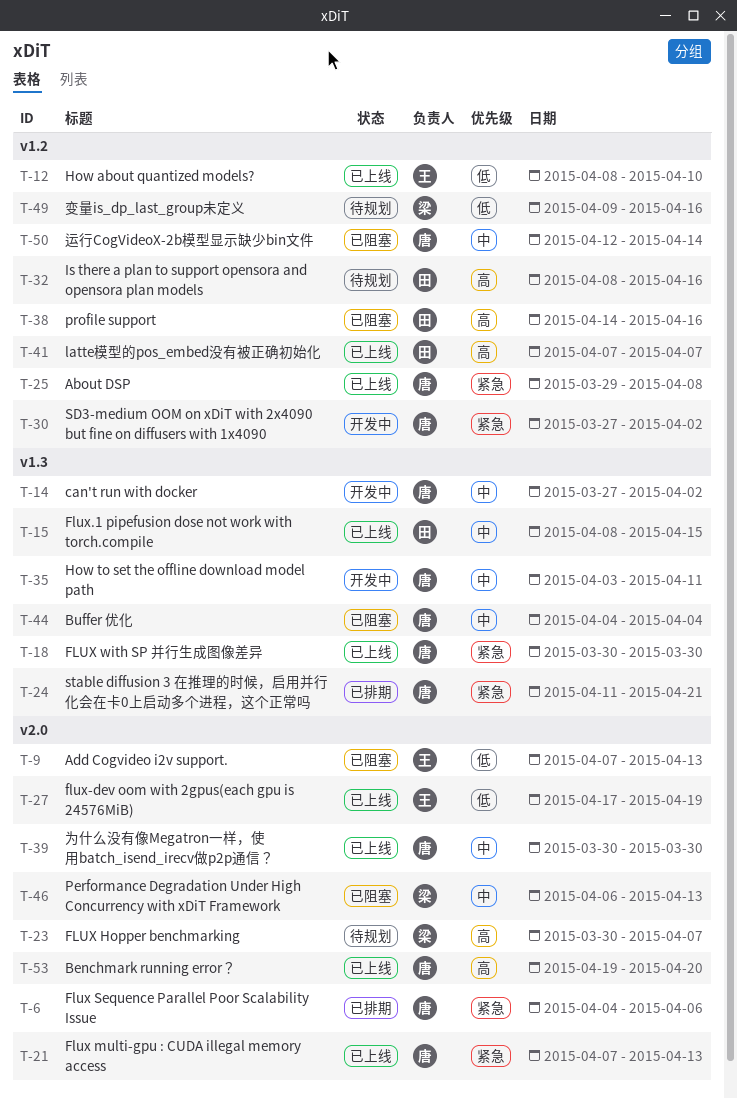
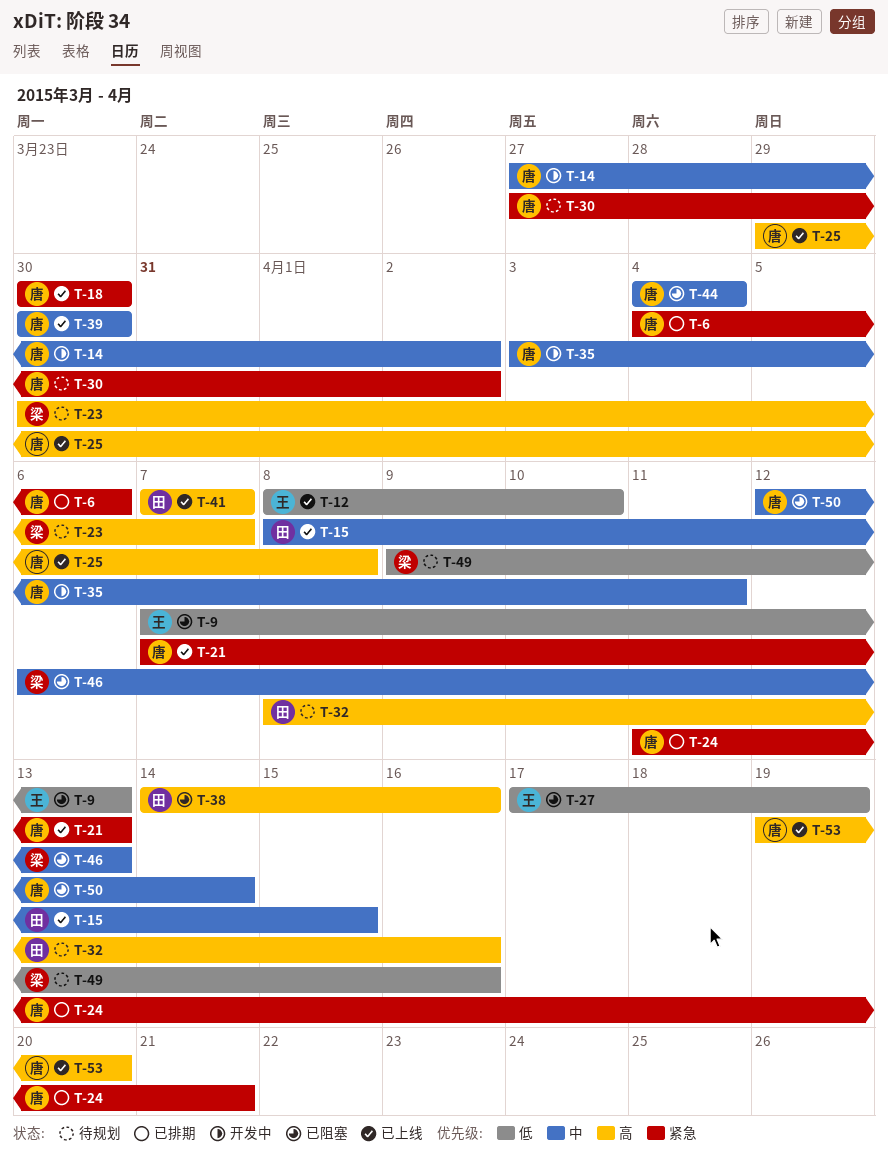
T-25, priority: 紧急 -> 高
T-27, status: 已上线 -> 已阻塞
T-30, status: 开发中 -> 待规划

